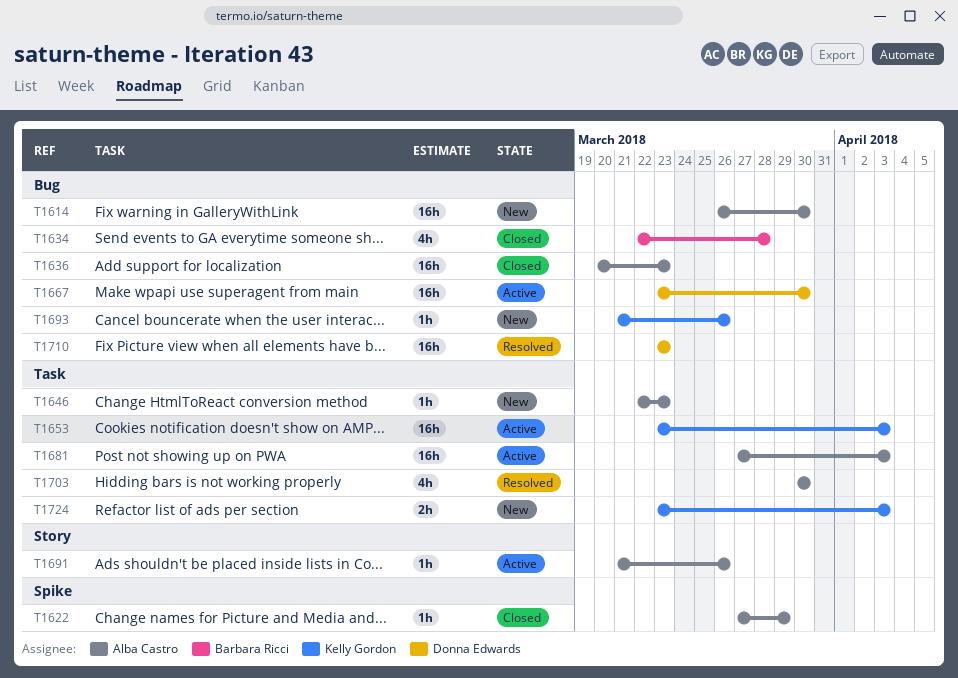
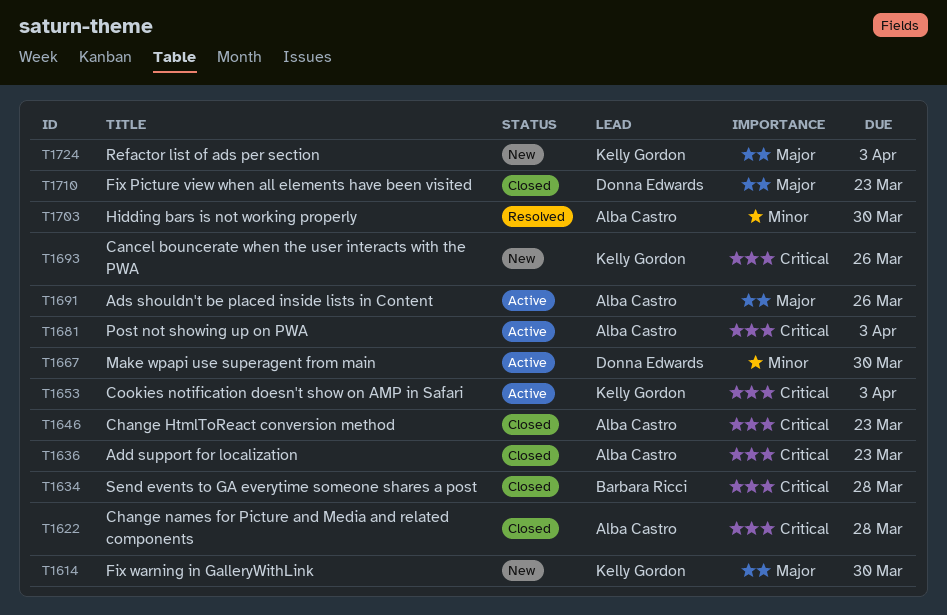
T1614, owner: Alba Castro -> Kelly Gordon
T1622, due: Mar 29 -> Mar 28
T1646, status: New -> Closed
T1710, status: Resolved -> Closed

